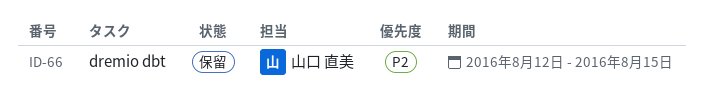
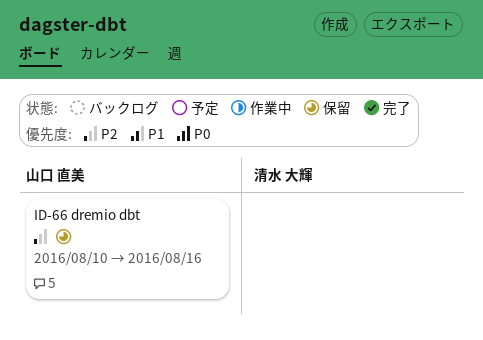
ID-66, start: Aug 12 -> Aug 10
ID-66, due: Aug 15 -> Aug 16

